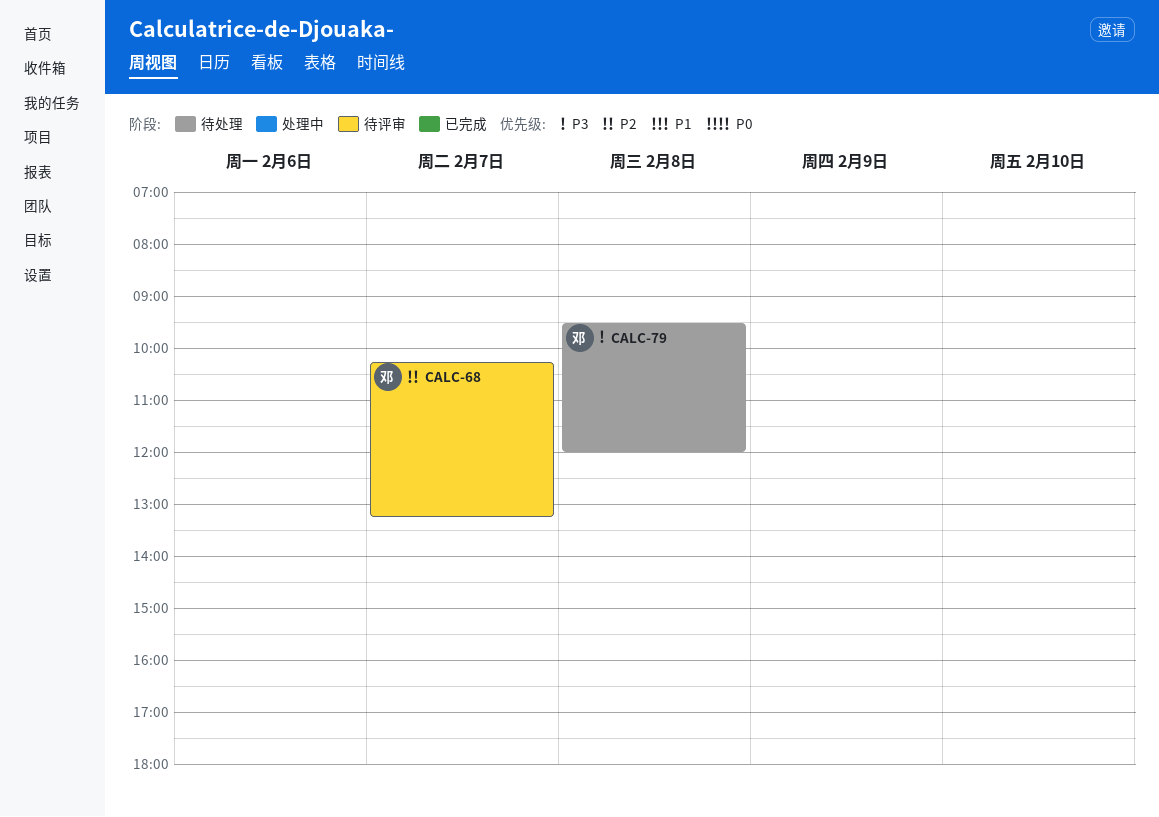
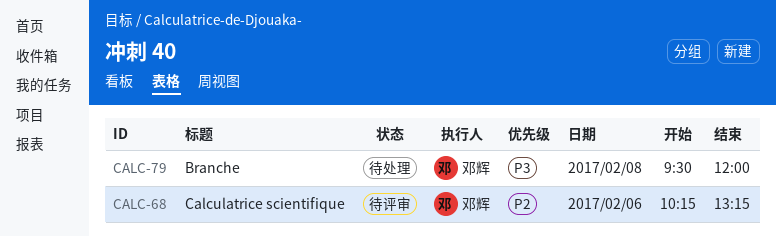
CALC-68, day: Feb 7 -> Feb 6

